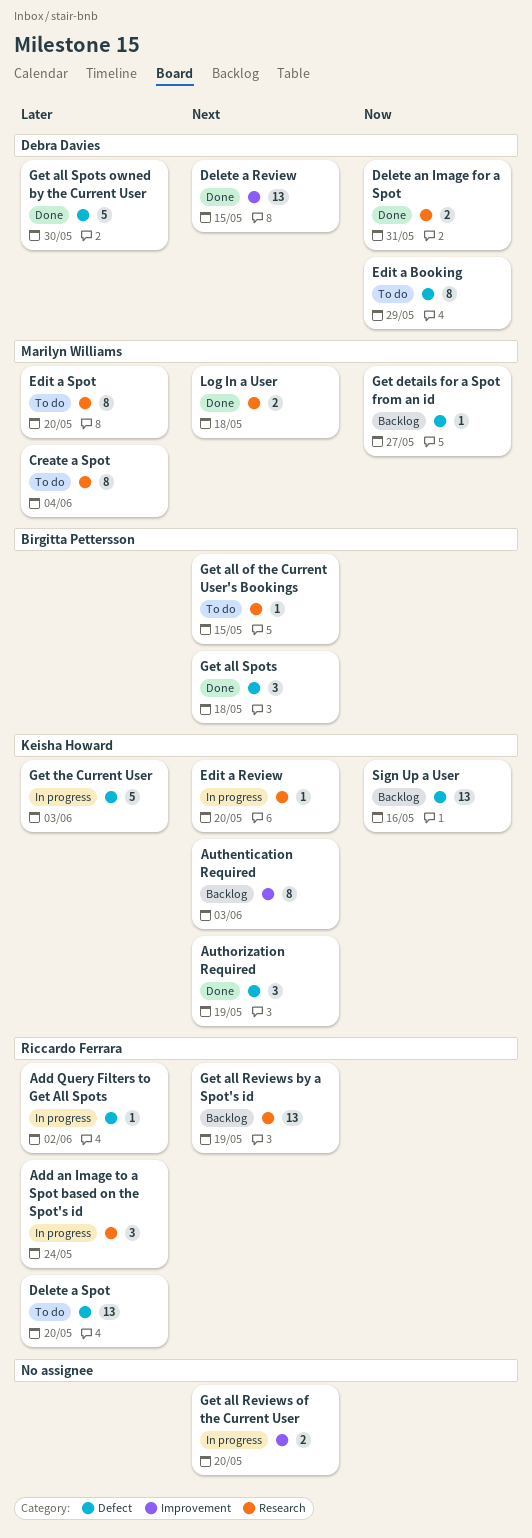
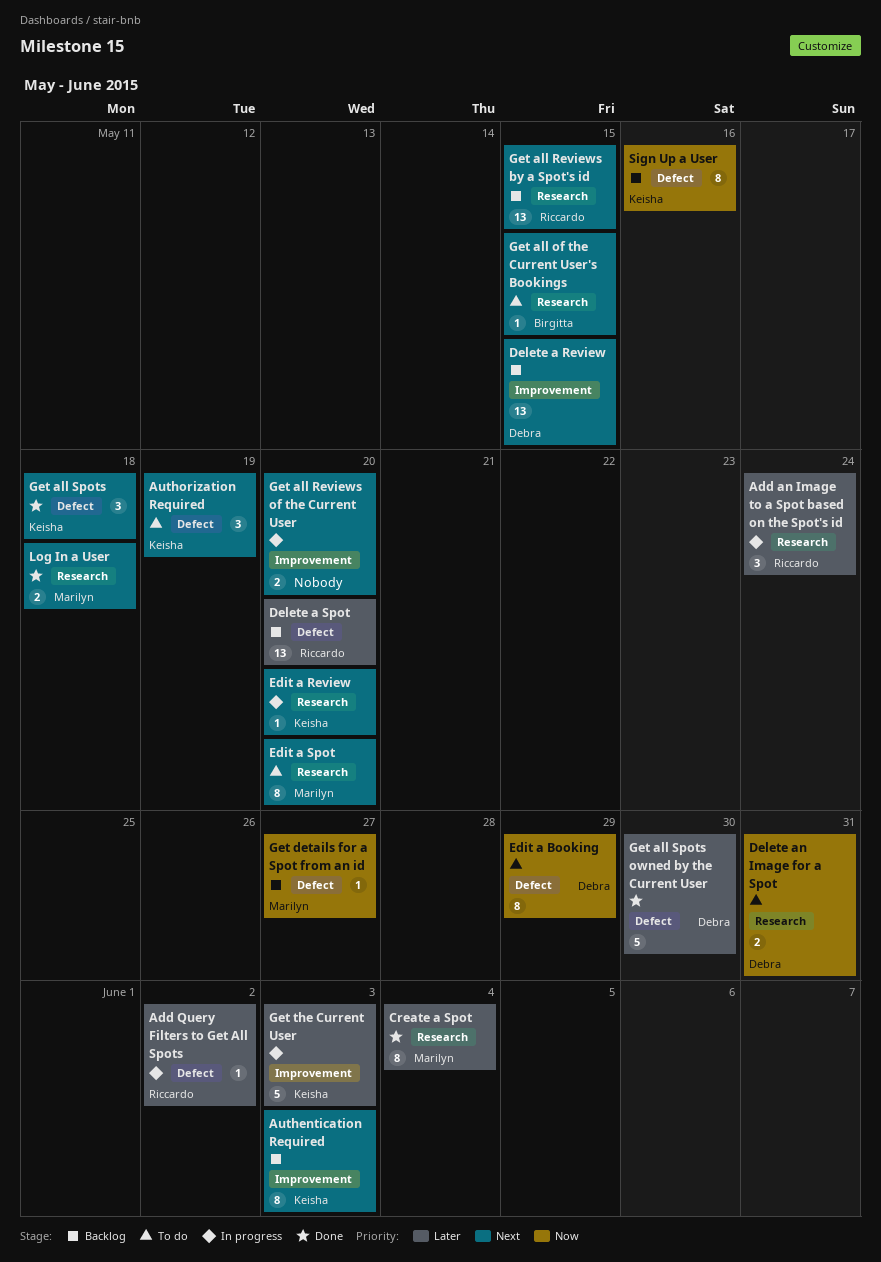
Authorization Required, status: Done -> To do
Create a Spot, status: To do -> Done
Delete a Review, status: Done -> Backlog
Delete a Spot, status: To do -> Backlog
Delete an Image for a Spot, status: Done -> To do
Edit a Spot, priority: Later -> Next
Get all Reviews by a Spot's id, due: May 19 -> May 15
Get all Spots, owner: Birgitta Pettersson -> Keisha Howard
Get the Current User, label: Defect -> Improvement
Sign Up a User, estimate: 13 -> 8

